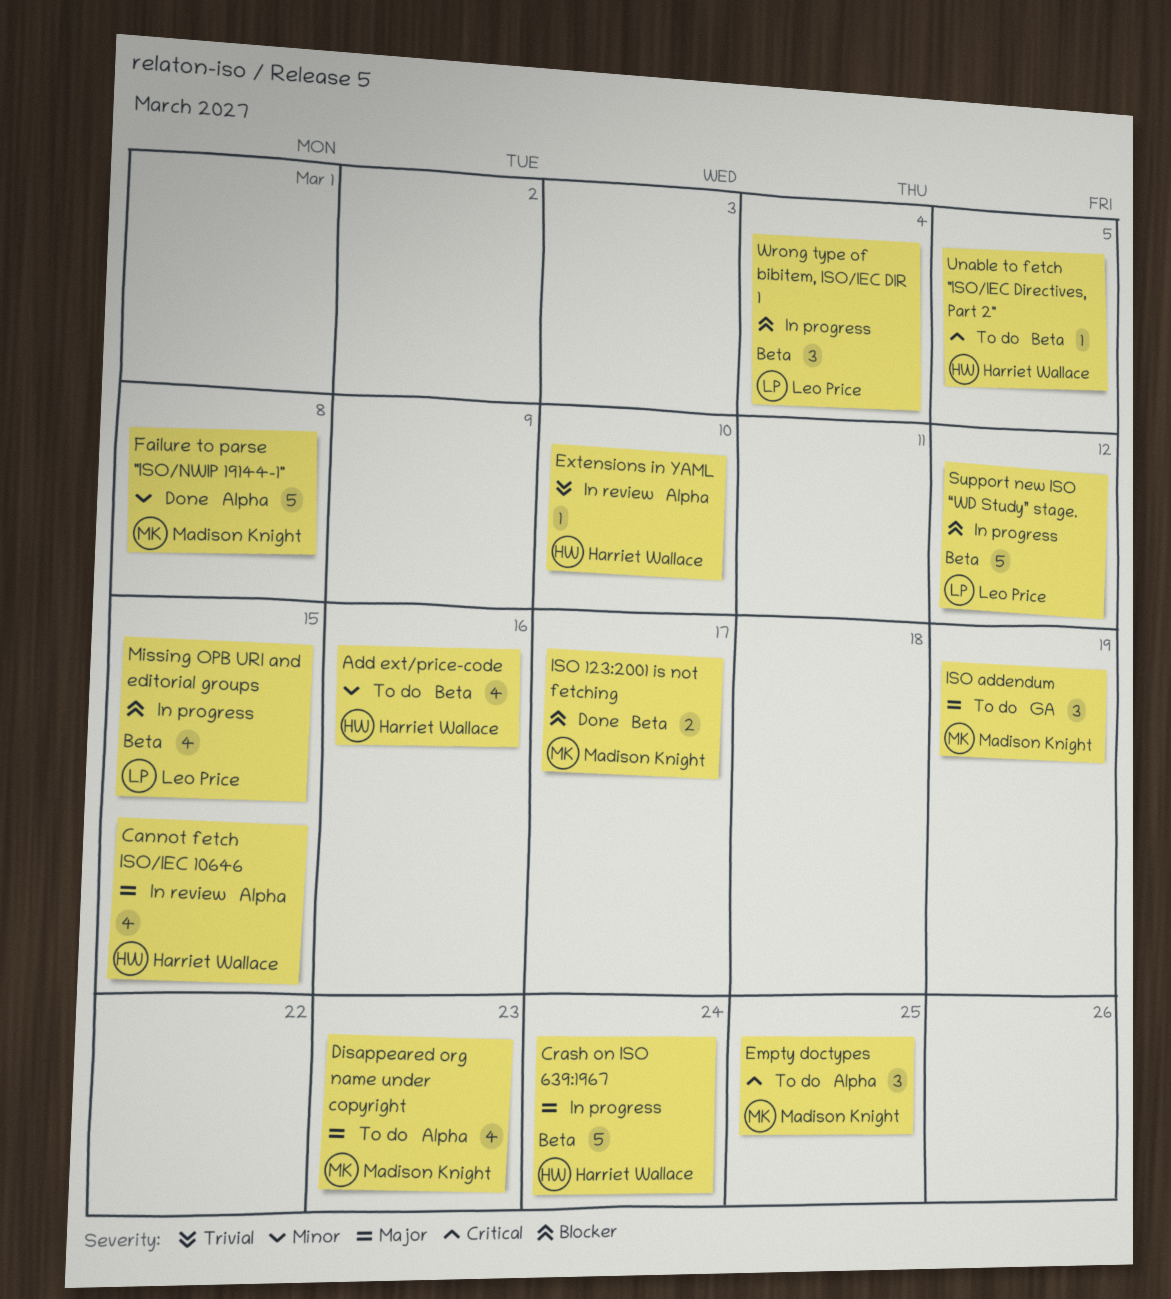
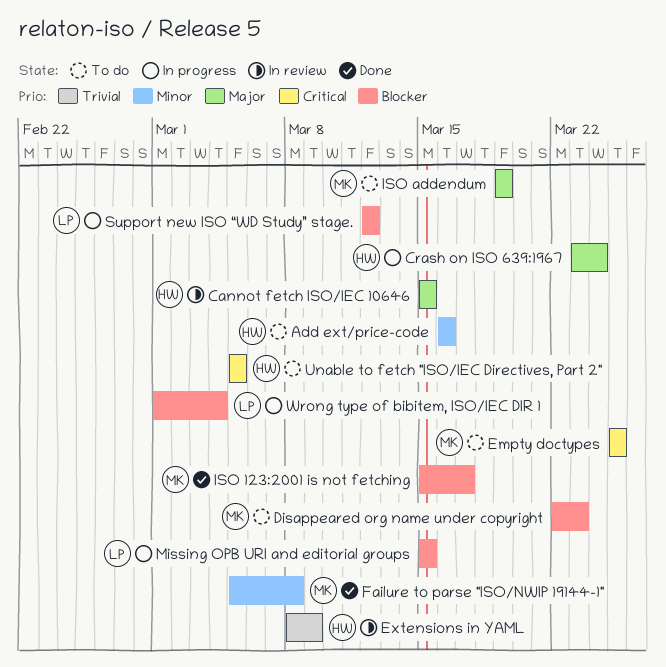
Disappeared org name under copyright, priority: Major -> Blocker
Extensions in YAML, due: Mar 10 -> Mar 9

